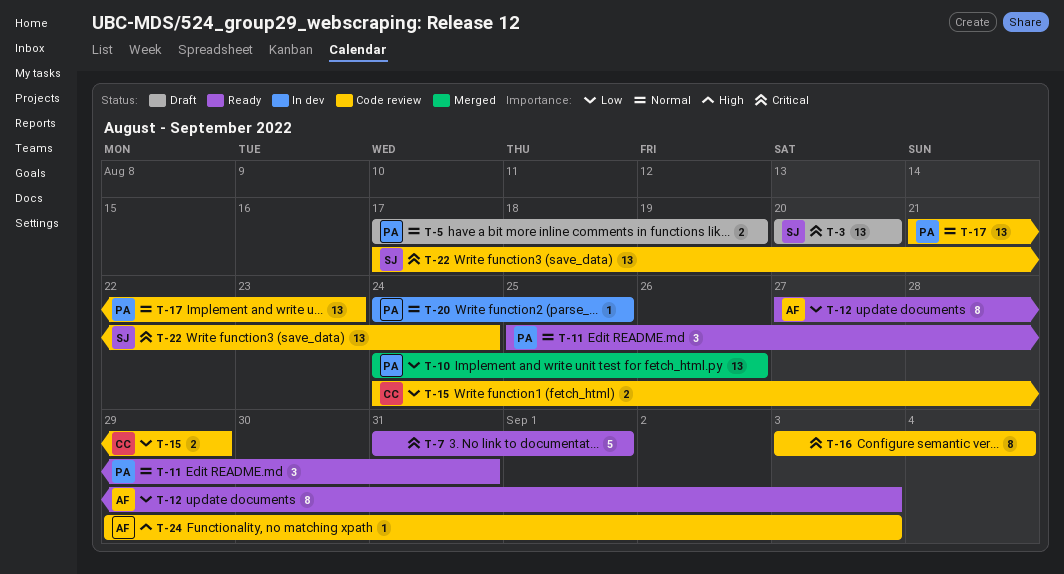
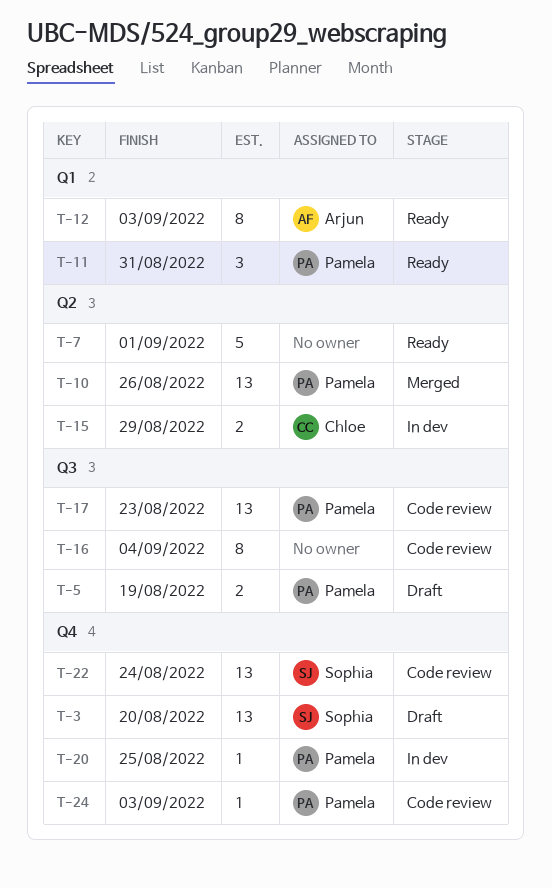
T-15, status: Code review -> In dev
T-24, owner: Arjun -> Pamela

